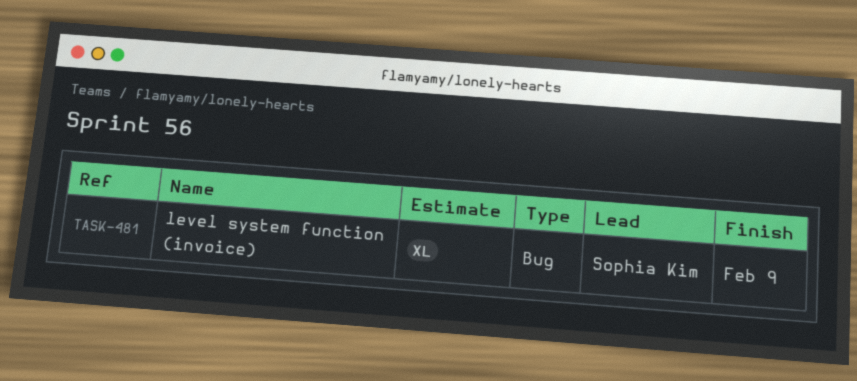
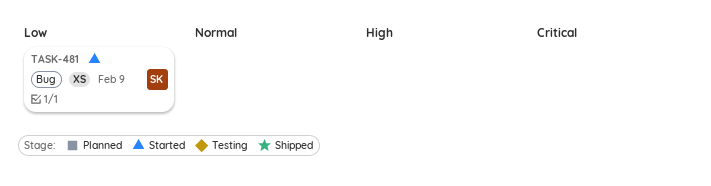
TASK-481, estimate: XL -> XS

